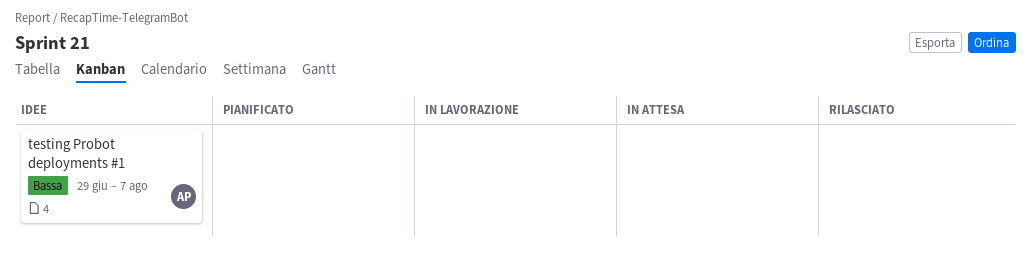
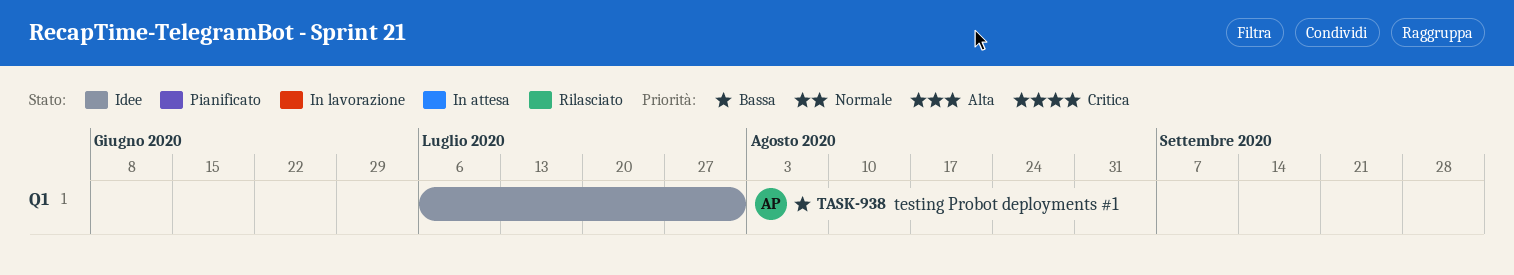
testing Probot deployments #1, start: Jun 29 -> Jul 6
testing Probot deployments #1, due: Aug 7 -> Jul 31

